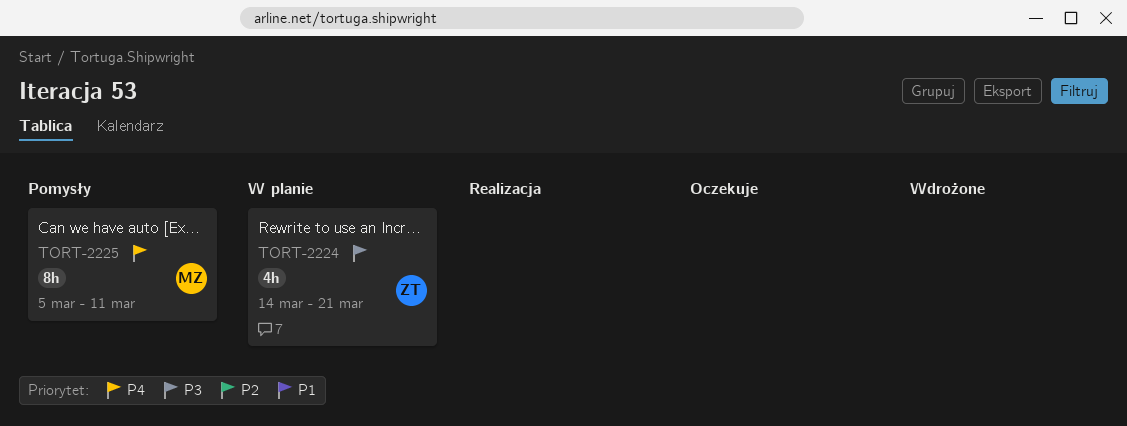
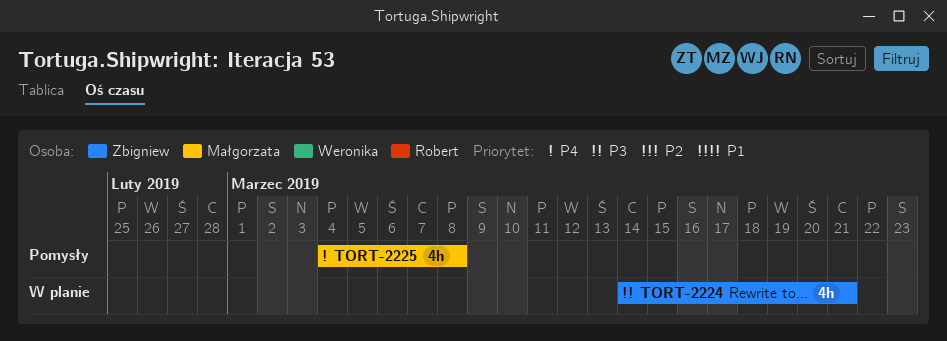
TORT-2225, estimate: 8h -> 4h
TORT-2225, start: Mar 5 -> Mar 4
TORT-2225, due: Mar 11 -> Mar 8

